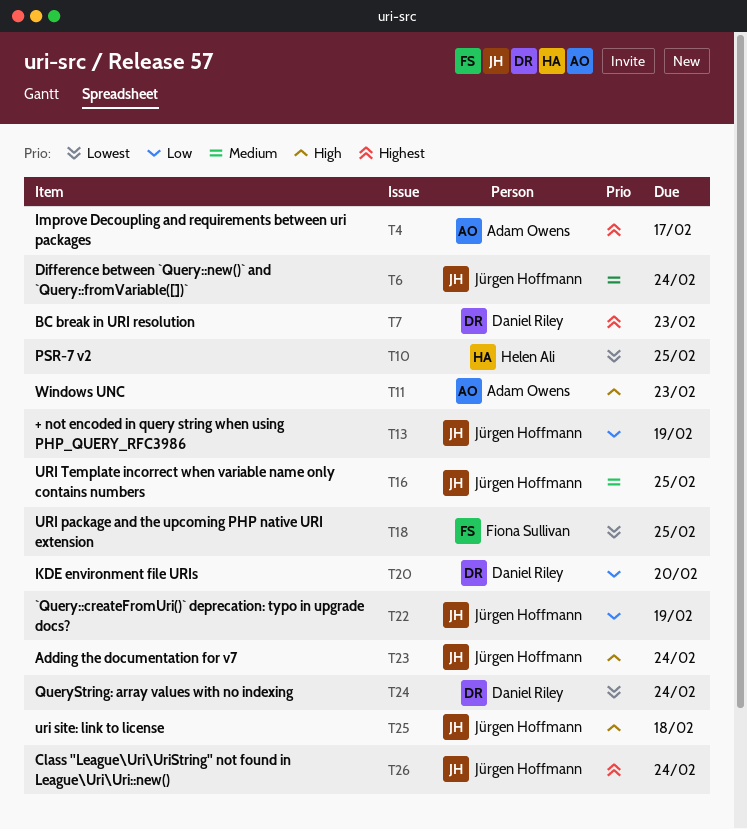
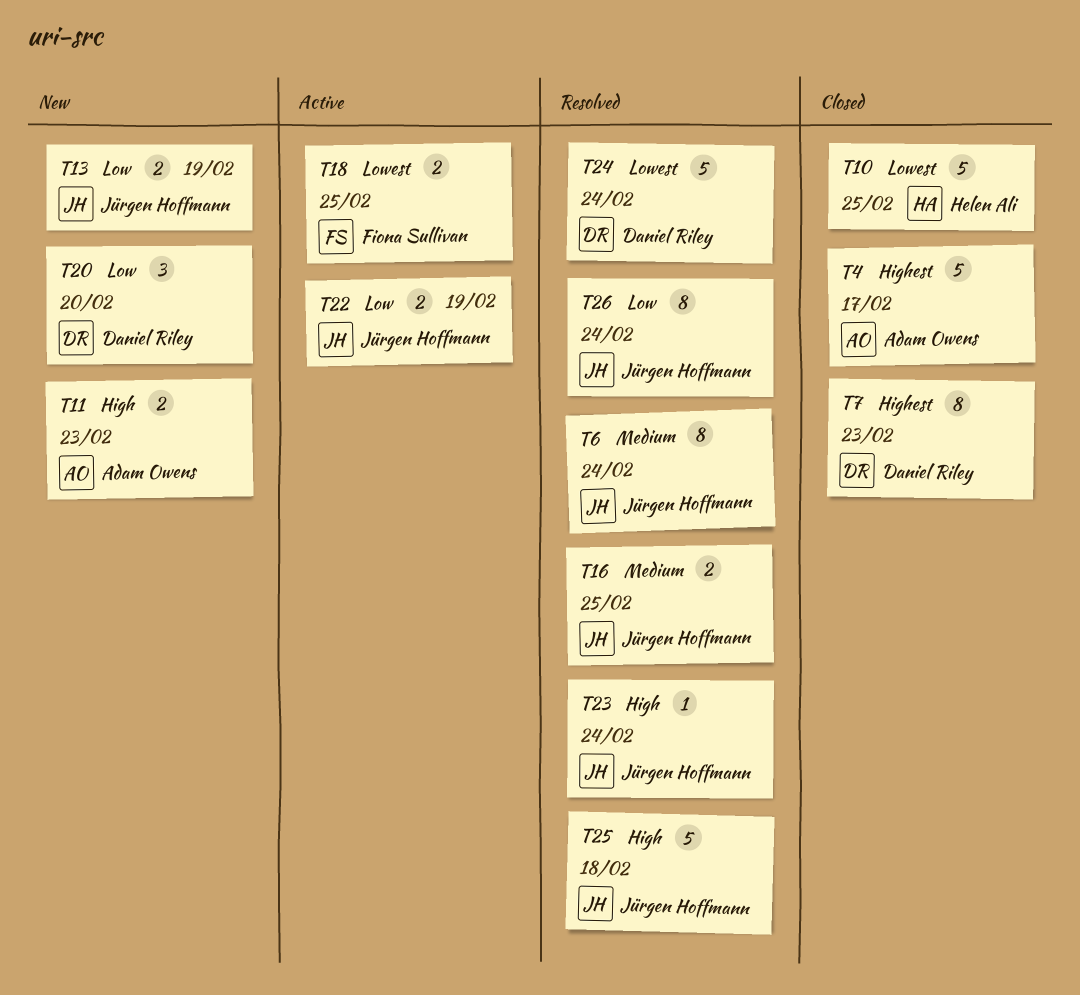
T26, priority: Highest -> Low

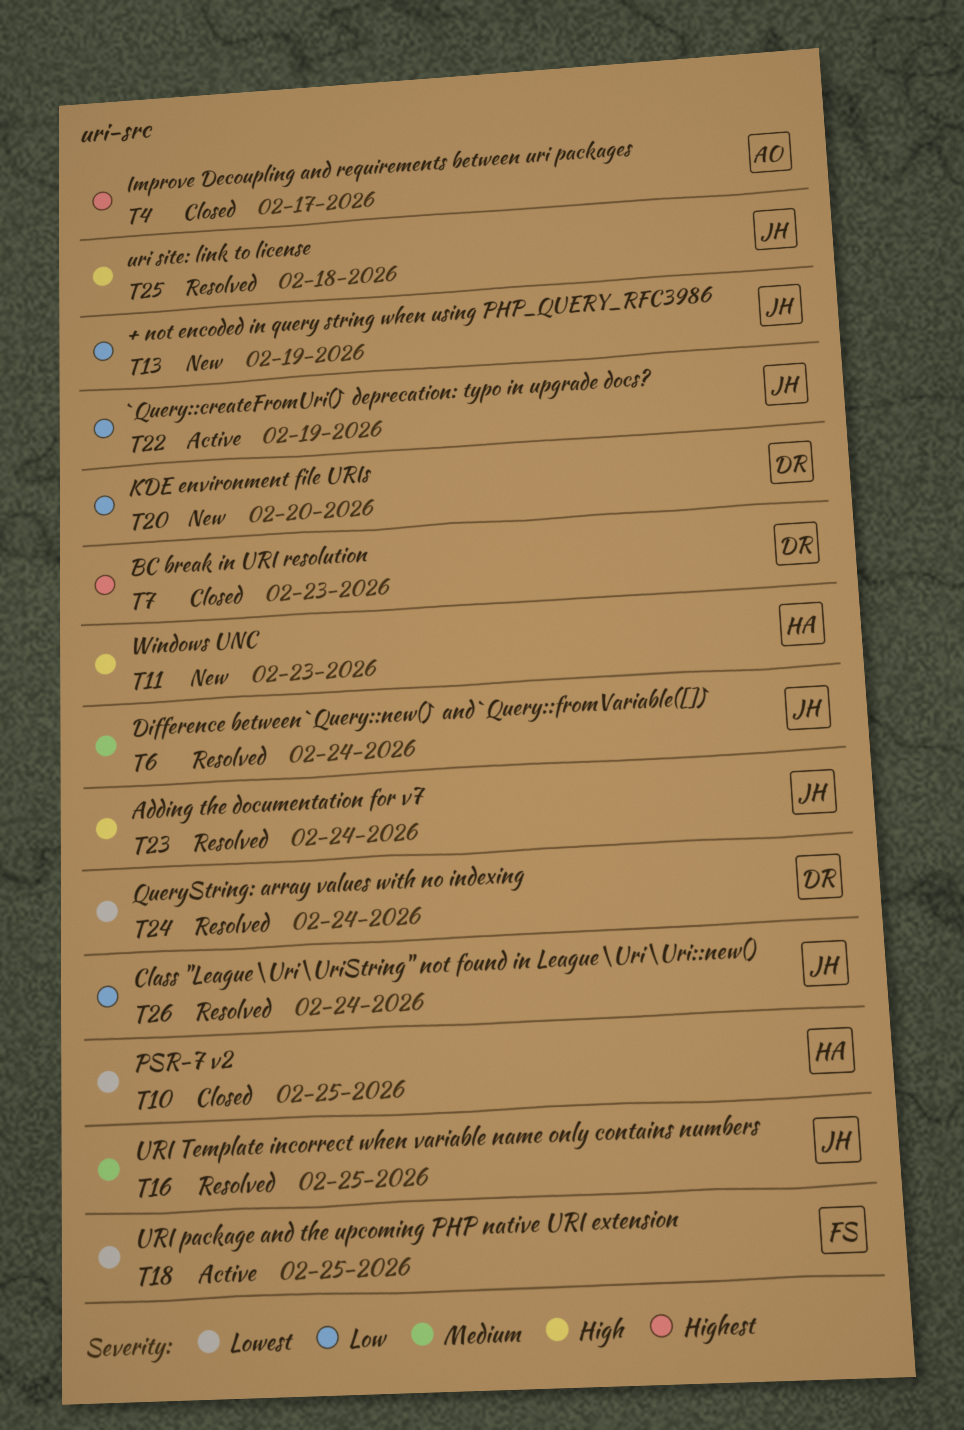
T11, owner: Adam Owens -> Helen Ali

